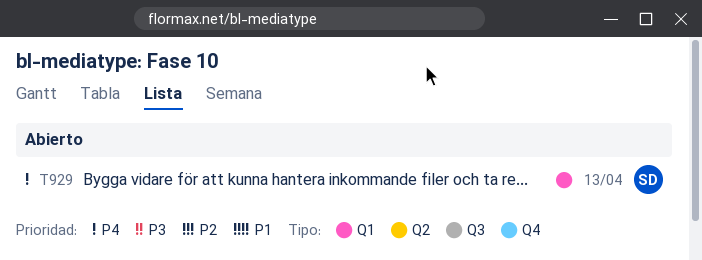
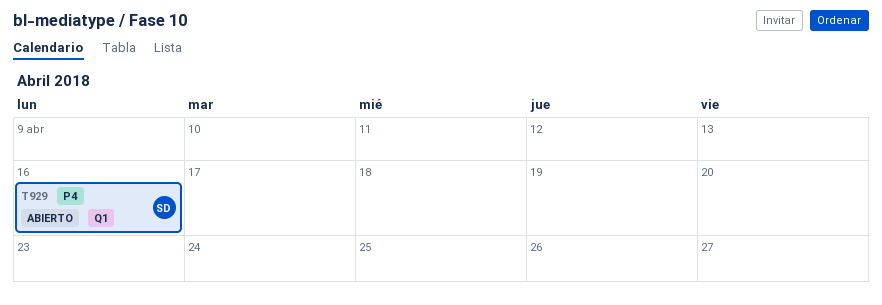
T929, due: Apr 13 -> Apr 16

